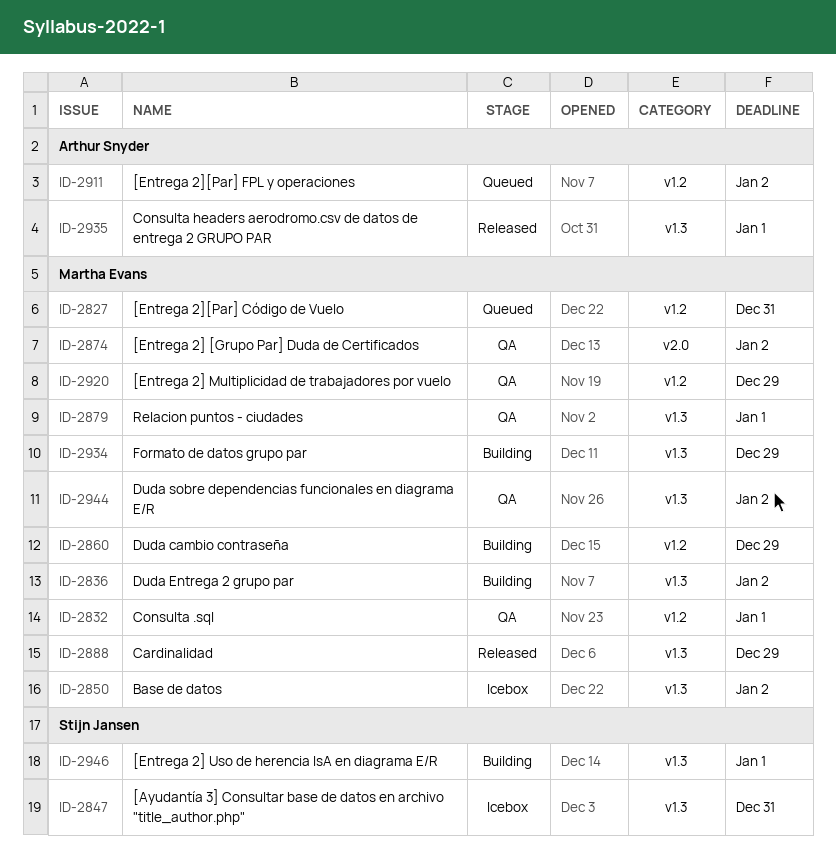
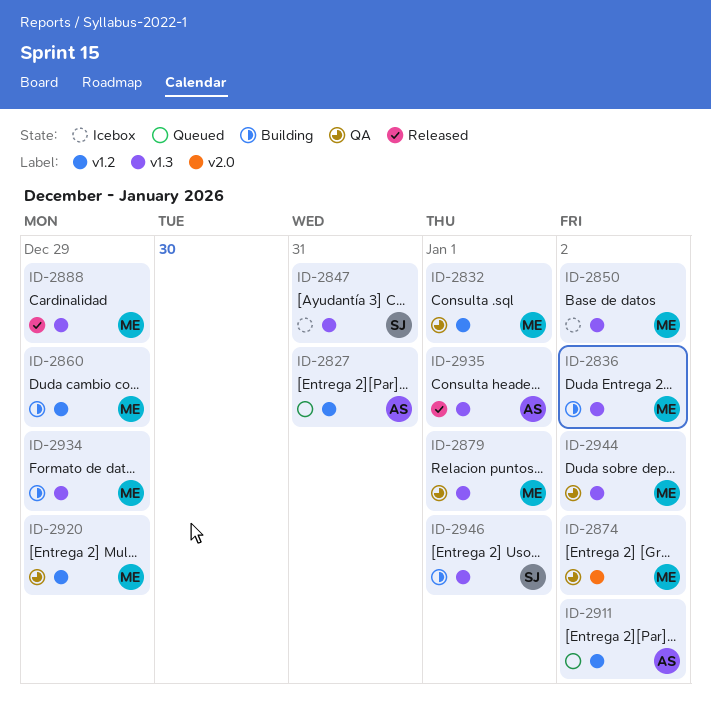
ID-2827, owner: Martha Evans -> Arthur Snyder

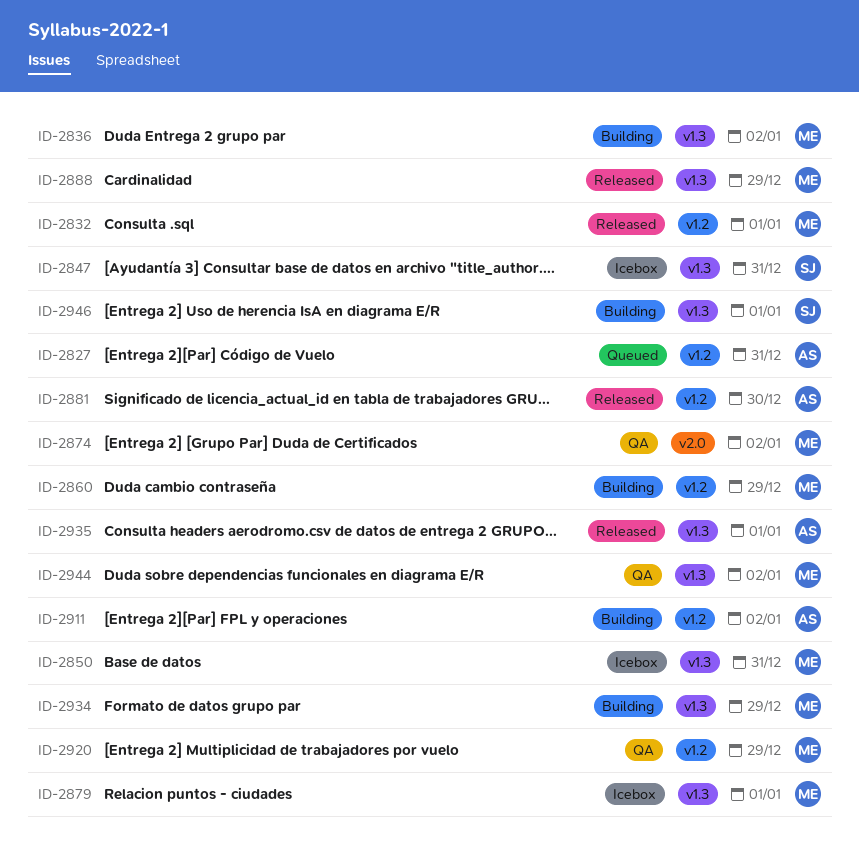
ID-2832, status: QA -> Released
ID-2850, due: Jan 2 -> Dec 31
ID-2879, status: QA -> Icebox
ID-2881: none -> present
ID-2911, status: Queued -> Building

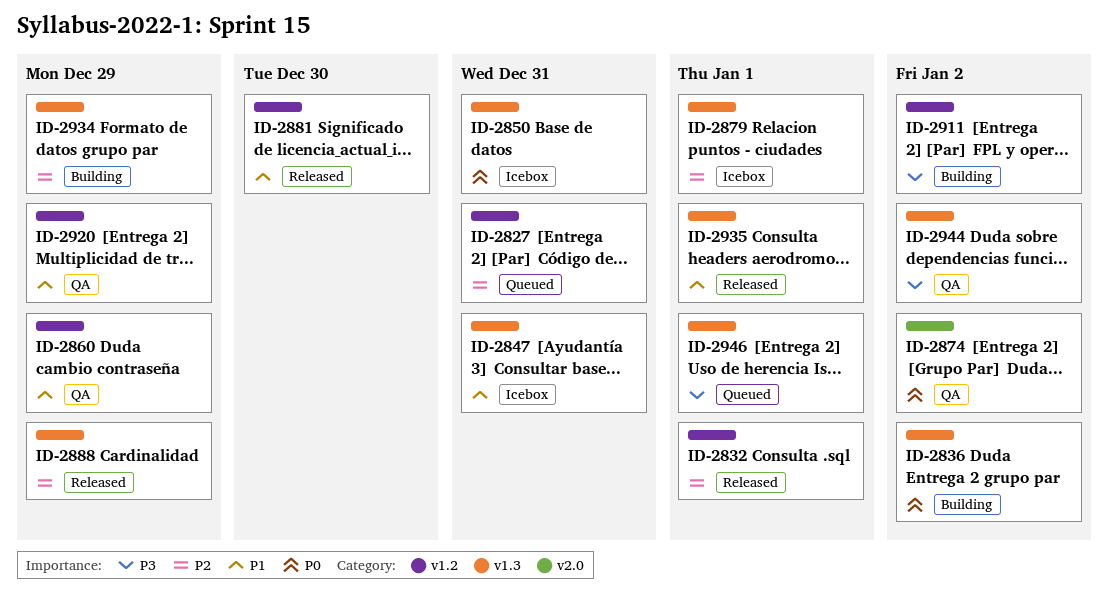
ID-2860, status: Building -> QA
ID-2946, status: Building -> Queued

